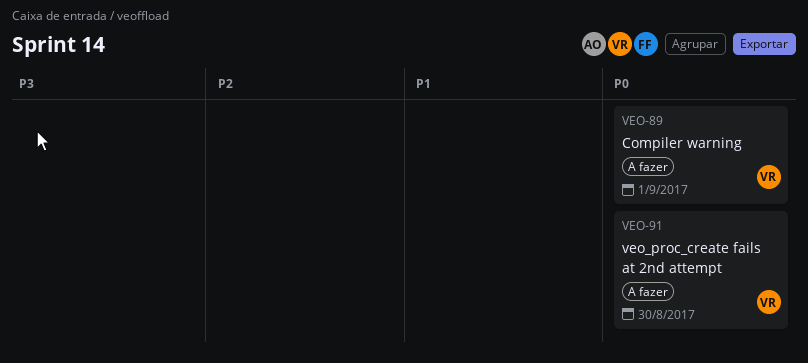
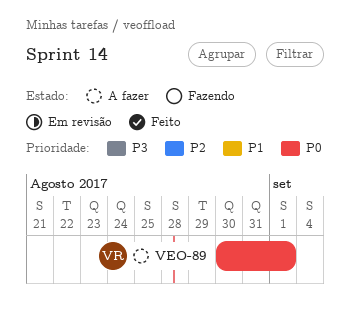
VEO-91: present -> none

